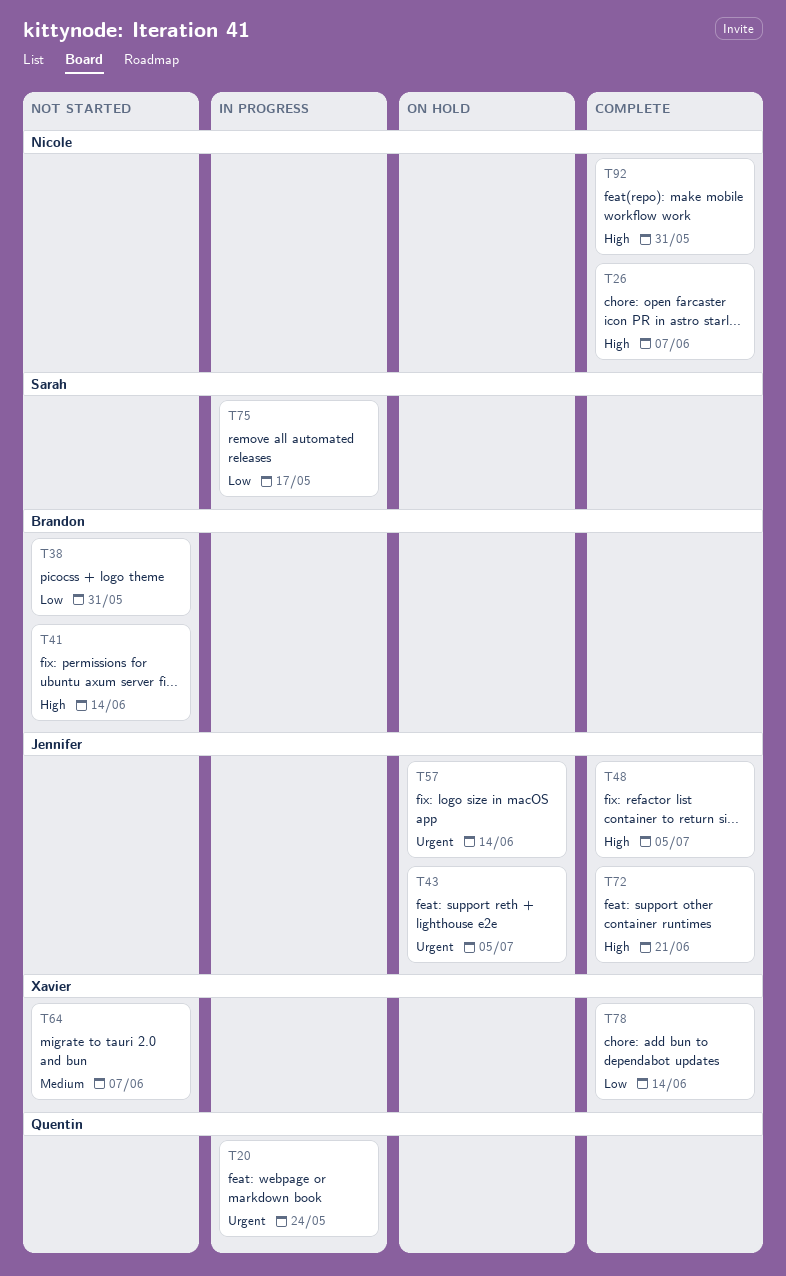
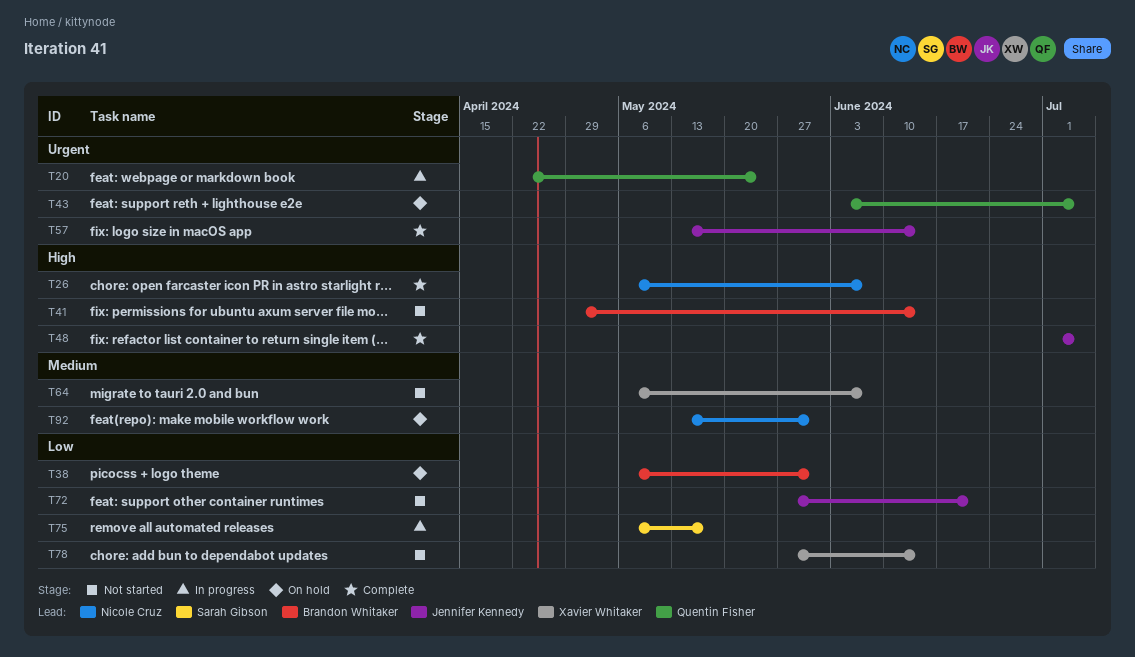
T38, status: Not started -> On hold
T43, owner: Jennifer Kennedy -> Quentin Fisher
T57, status: On hold -> Complete
T72, status: Complete -> Not started
T72, priority: High -> Low
T78, status: Complete -> Not started
T92, status: Complete -> On hold
T92, priority: High -> Medium

